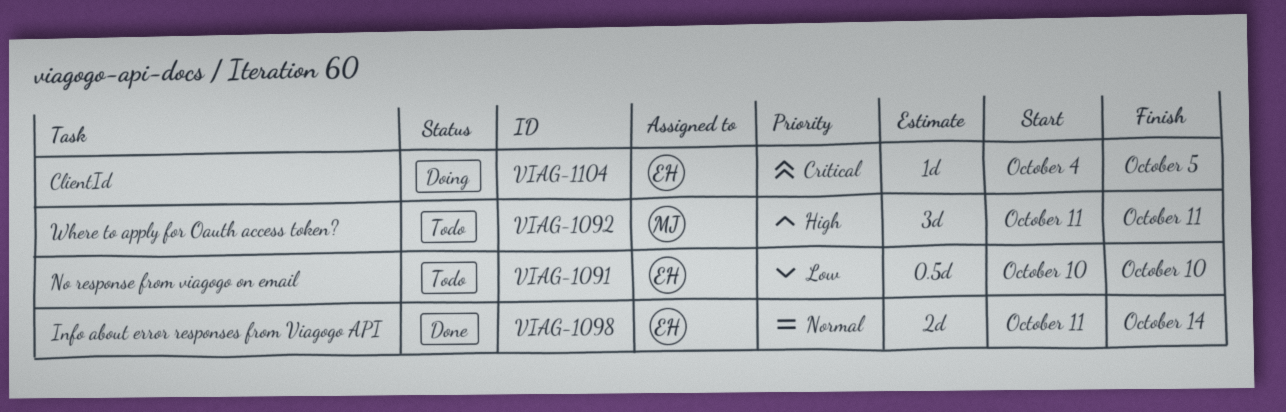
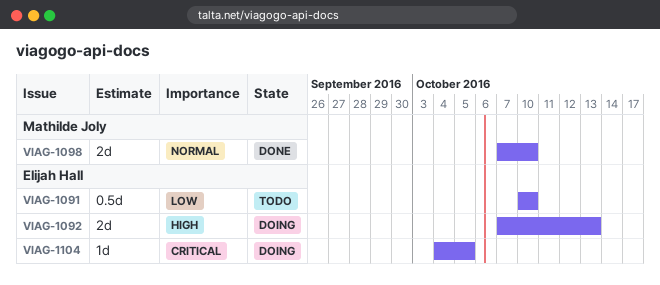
VIAG-1092, status: Todo -> Doing
VIAG-1092, owner: Mathilde Joly -> Elijah Hall
VIAG-1092, estimate: 3d -> 2d
VIAG-1092, start: Oct 11 -> Oct 7
VIAG-1092, due: Oct 11 -> Oct 13
VIAG-1098, owner: Elijah Hall -> Mathilde Joly
VIAG-1098, start: Oct 11 -> Oct 7
VIAG-1098, due: Oct 14 -> Oct 10

